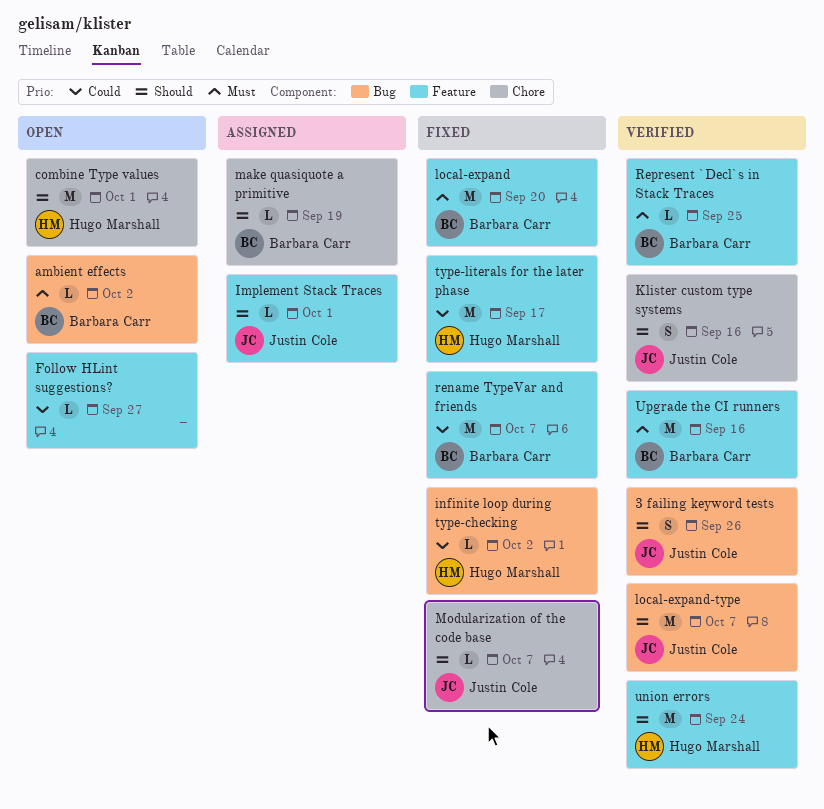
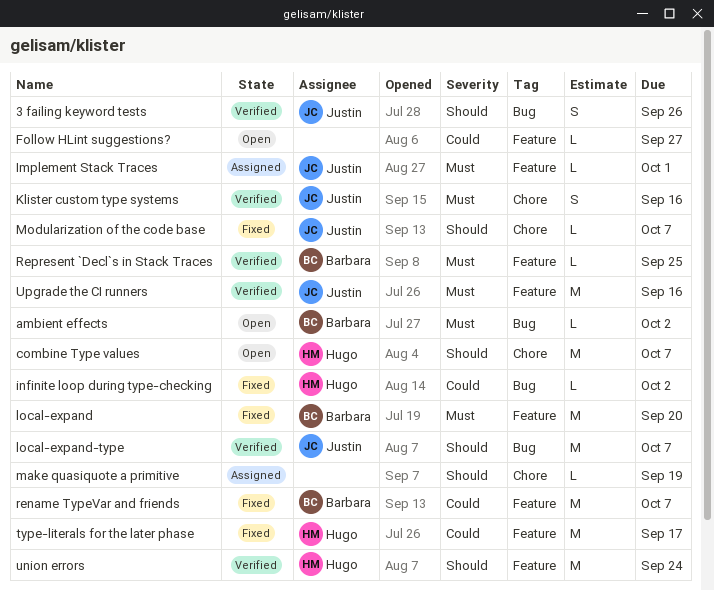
combine Type values, due: Oct 1 -> Oct 7
Implement Stack Traces, priority: Should -> Must
Klister custom type systems, priority: Should -> Must
make quasiquote a primitive, owner: Barbara Carr -> none
Upgrade the CI runners, owner: Barbara Carr -> Justin Cole

